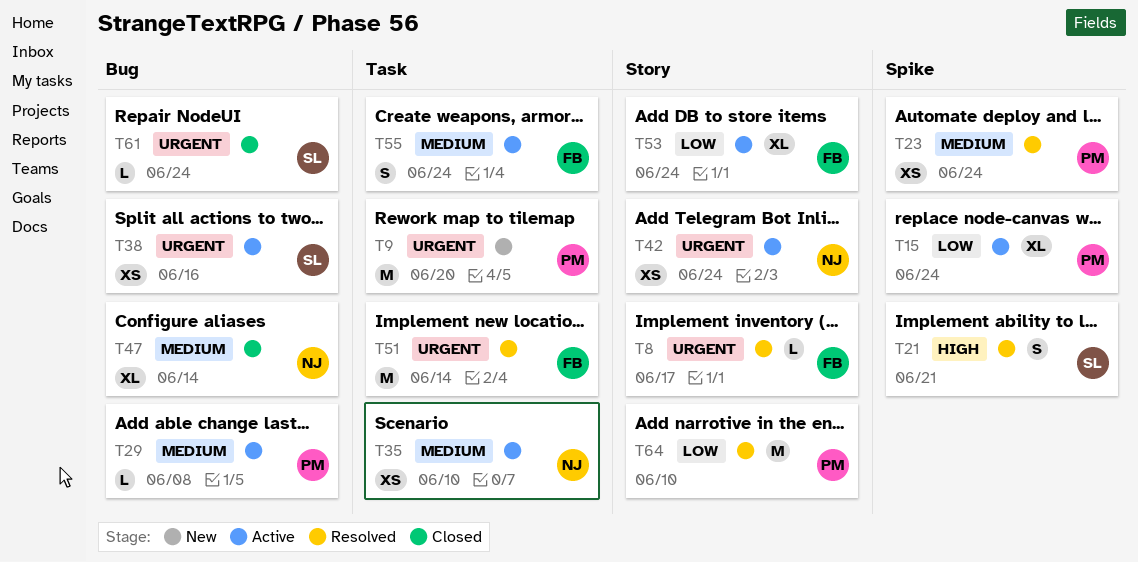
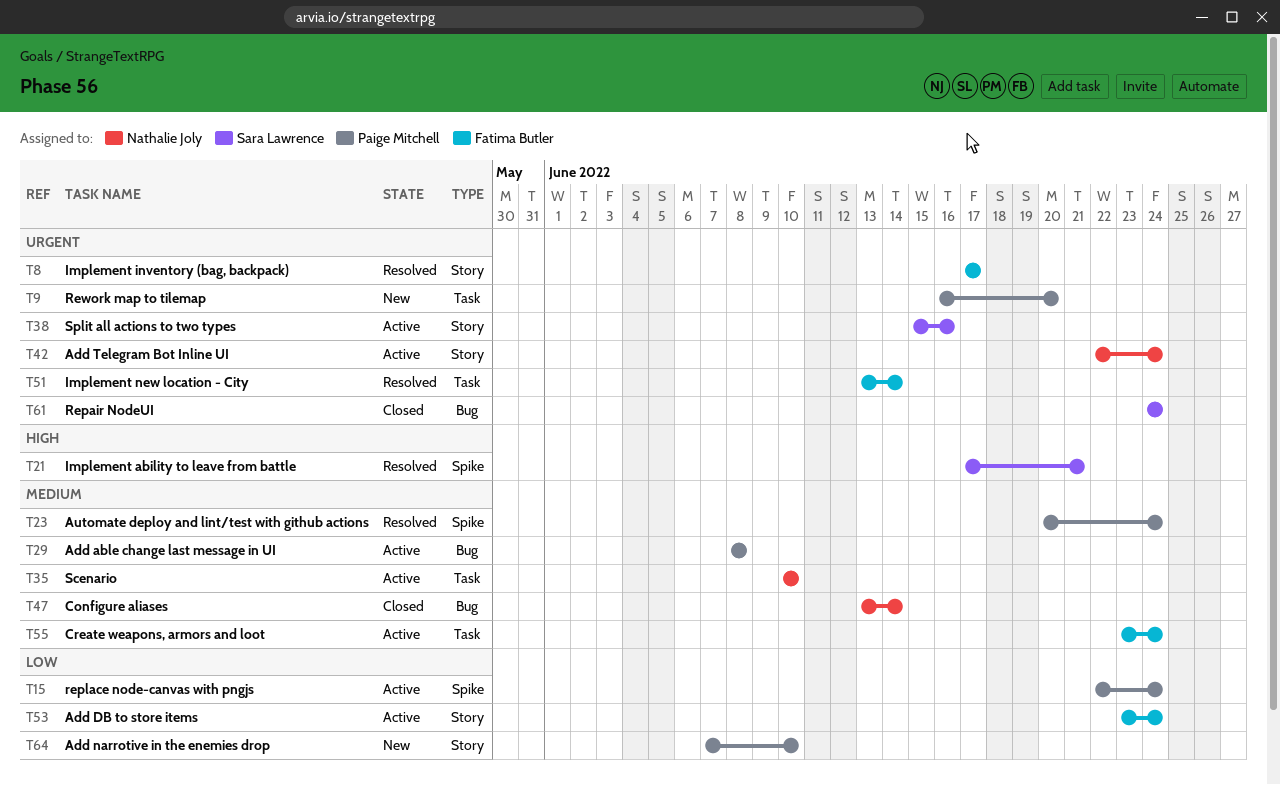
T38, label: Bug -> Story
T64, status: Resolved -> New

